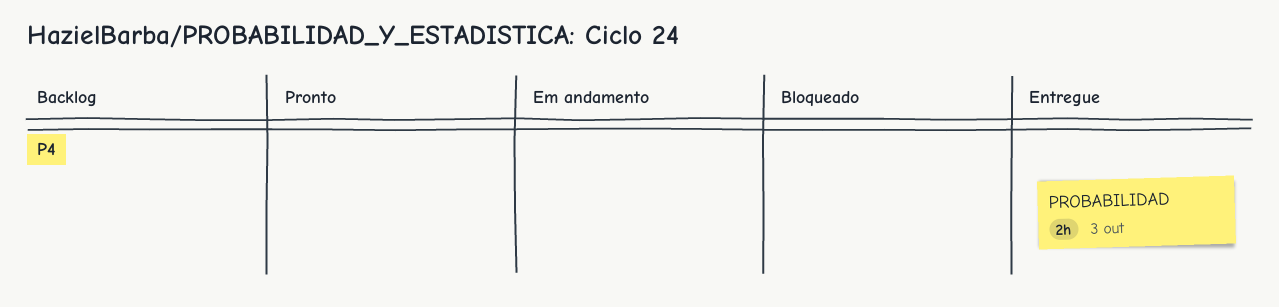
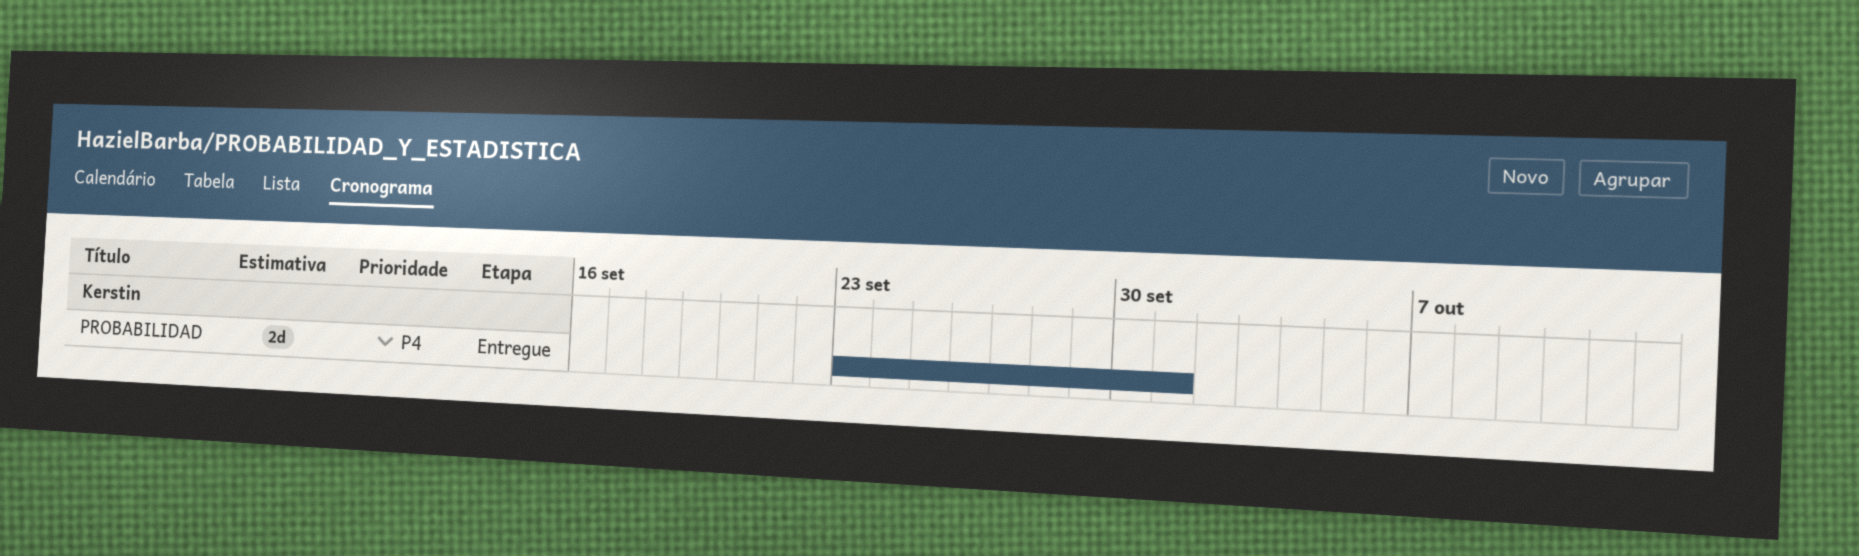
PROBABILIDAD, estimate: 2h -> 2d
PROBABILIDAD, due: Oct 3 -> Oct 1

